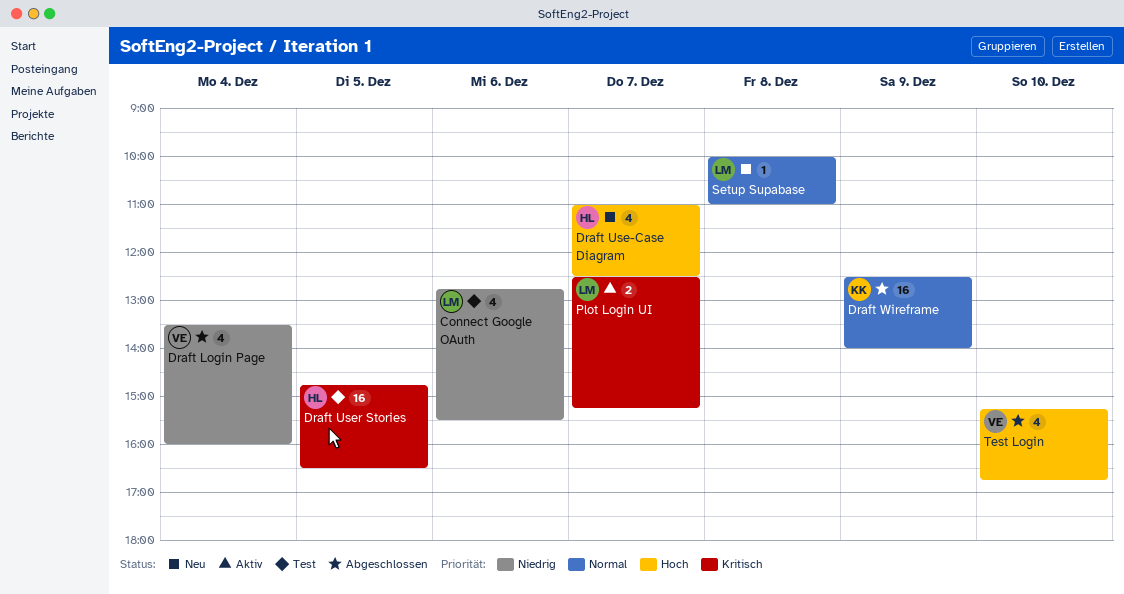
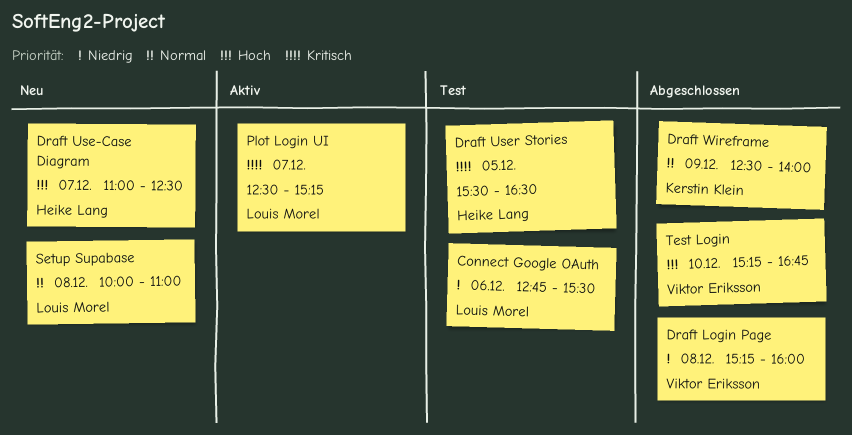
Draft Login Page, day: Dec 4 -> Dec 8
Draft Login Page, begins: 13:30 -> 15:15
Draft User Stories, begins: 14:45 -> 15:30

